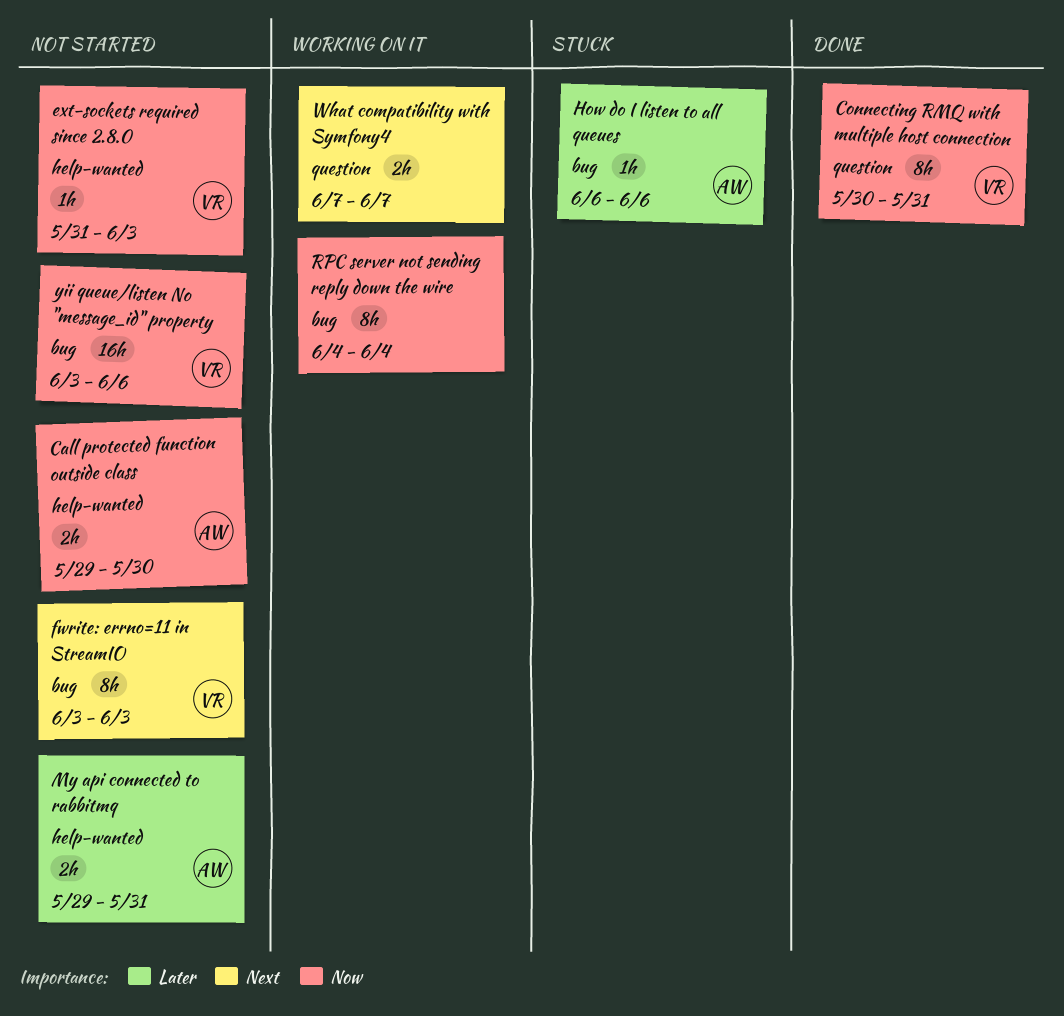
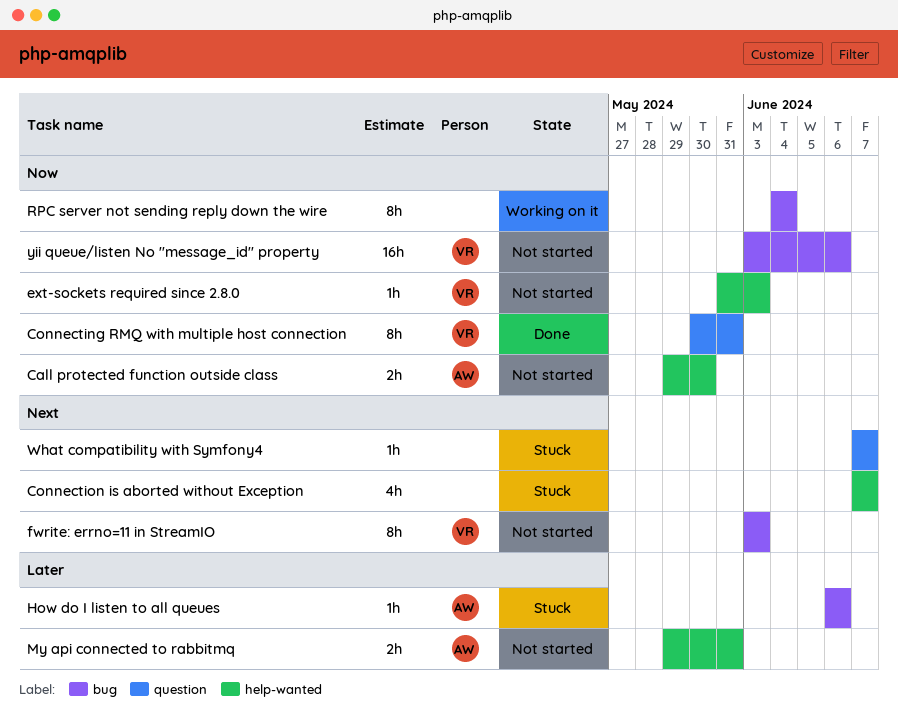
Connection is aborted without Exception: none -> present
What compatibility with Symfony4, status: Working on it -> Stuck
What compatibility with Symfony4, estimate: 2h -> 1h

